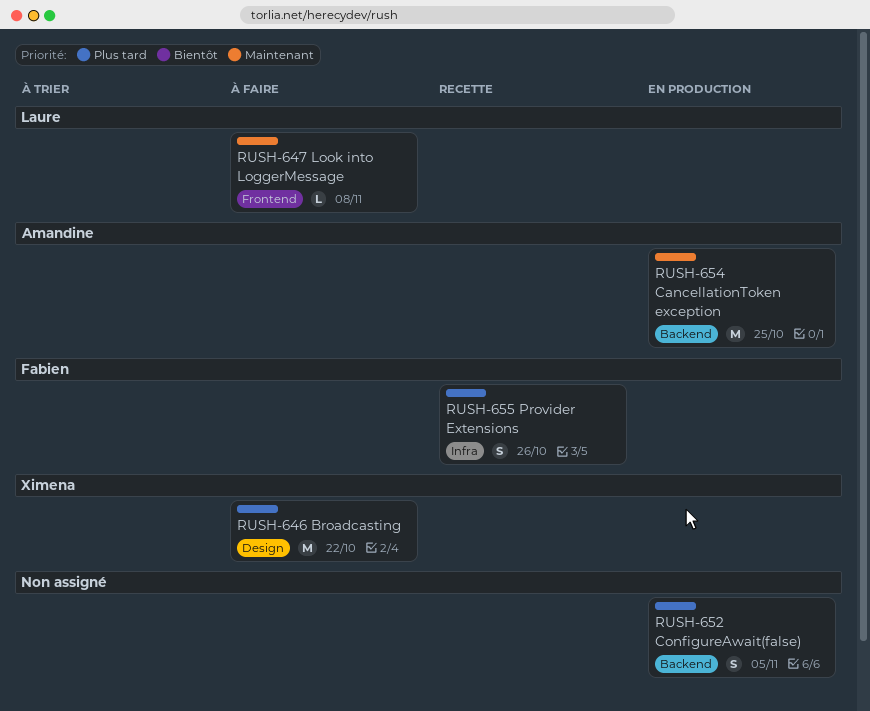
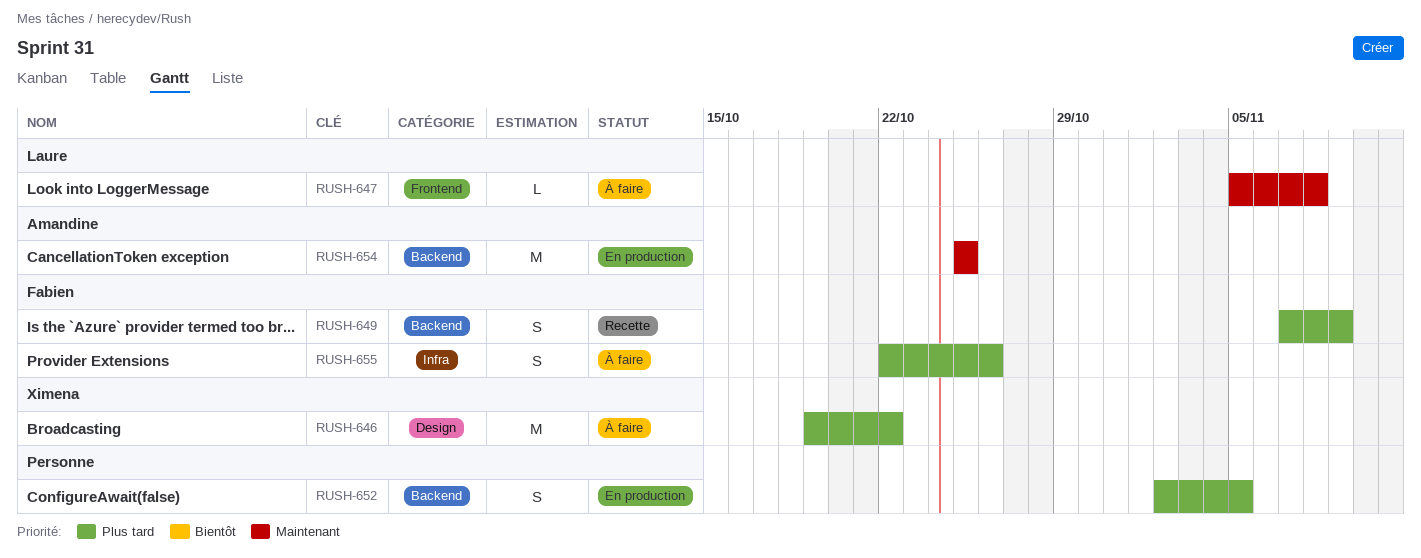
RUSH-649: none -> present
RUSH-655, status: Recette -> À faire

